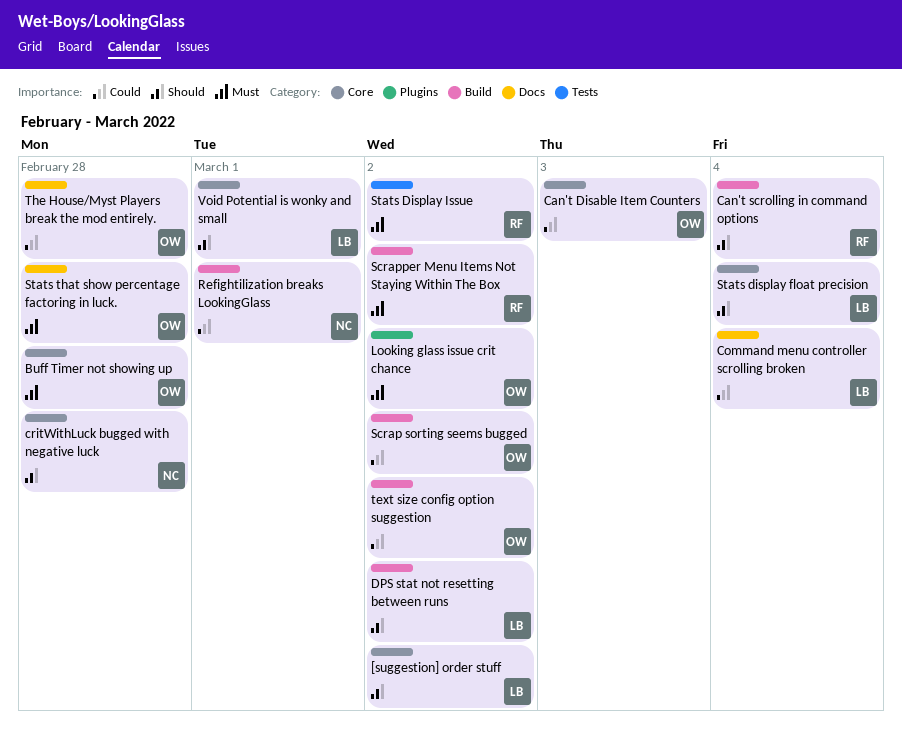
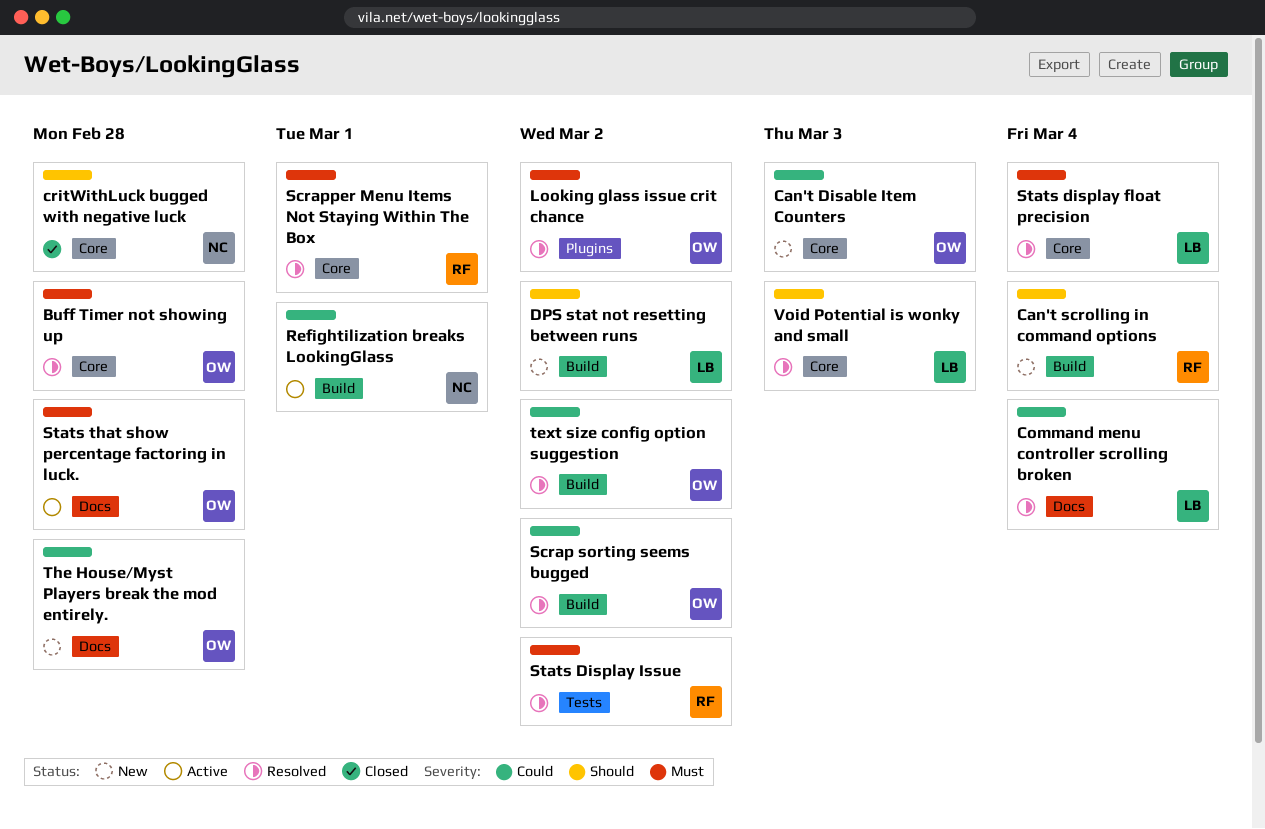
[suggestion] order stuff: present -> none
Scrapper Menu Items Not Staying Within The Box, label: Build -> Core
Scrapper Menu Items Not Staying Within The Box, due: Mar 2 -> Mar 1
Stats display float precision, priority: Should -> Must
Void Potential is wonky and small, due: Mar 1 -> Mar 3

